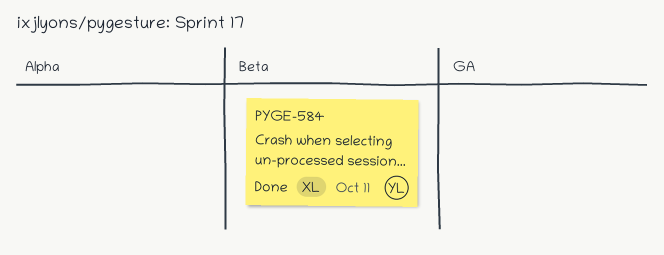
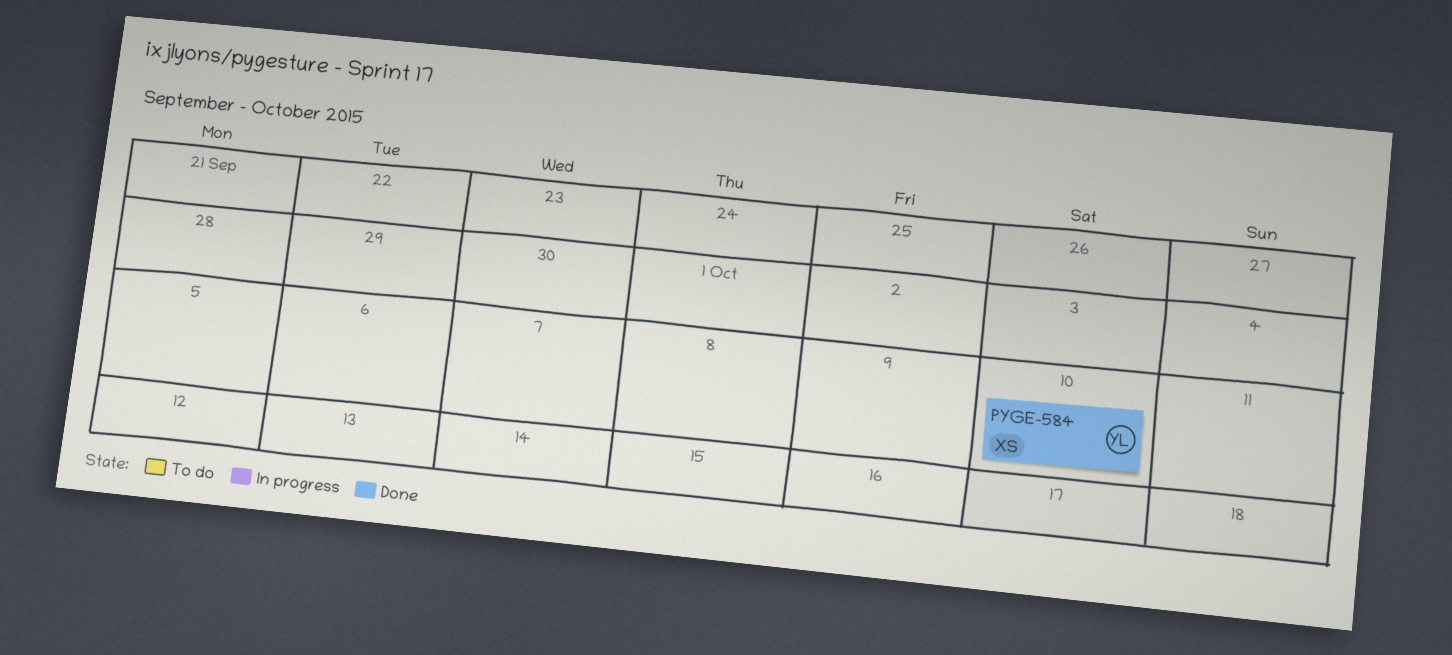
PYGE-584, estimate: XL -> XS
PYGE-584, due: Oct 11 -> Oct 10

